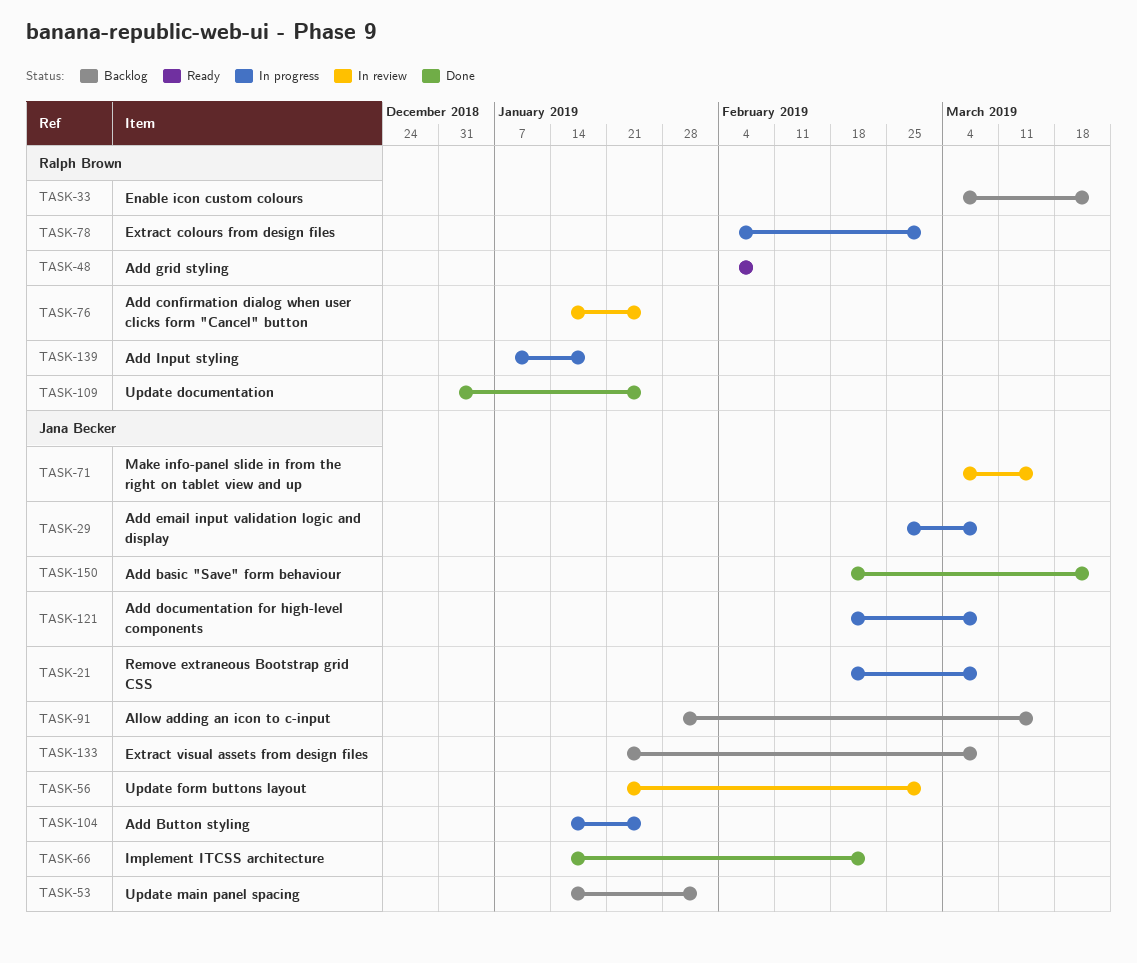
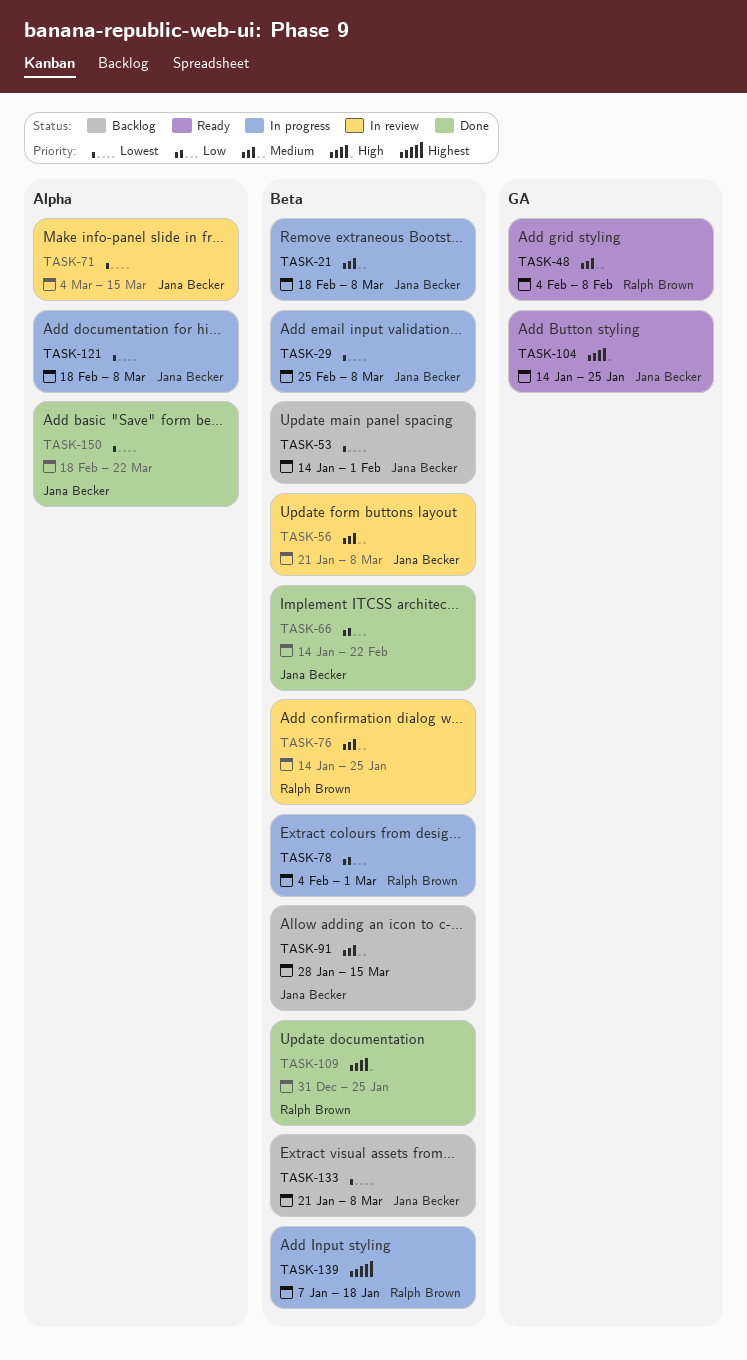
TASK-33: present -> none
TASK-56, due: Mar 1 -> Mar 8
TASK-104, status: In progress -> Ready

